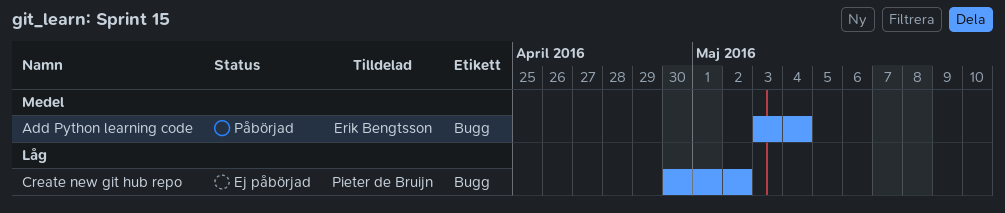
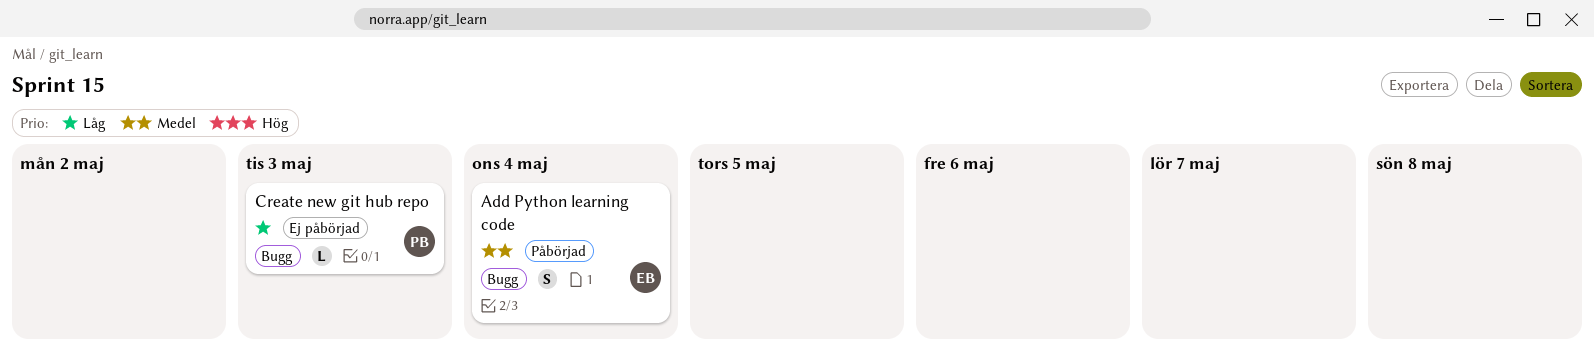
Create new git hub repo, due: May 2 -> May 3

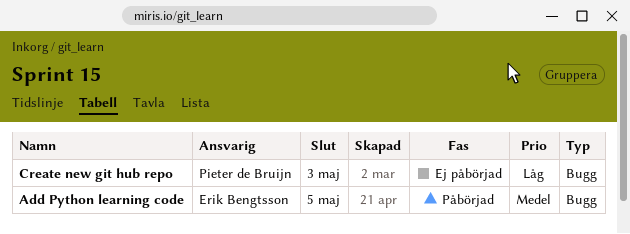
Add Python learning code, due: May 4 -> May 5

